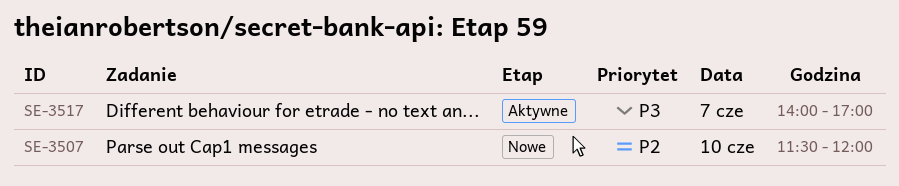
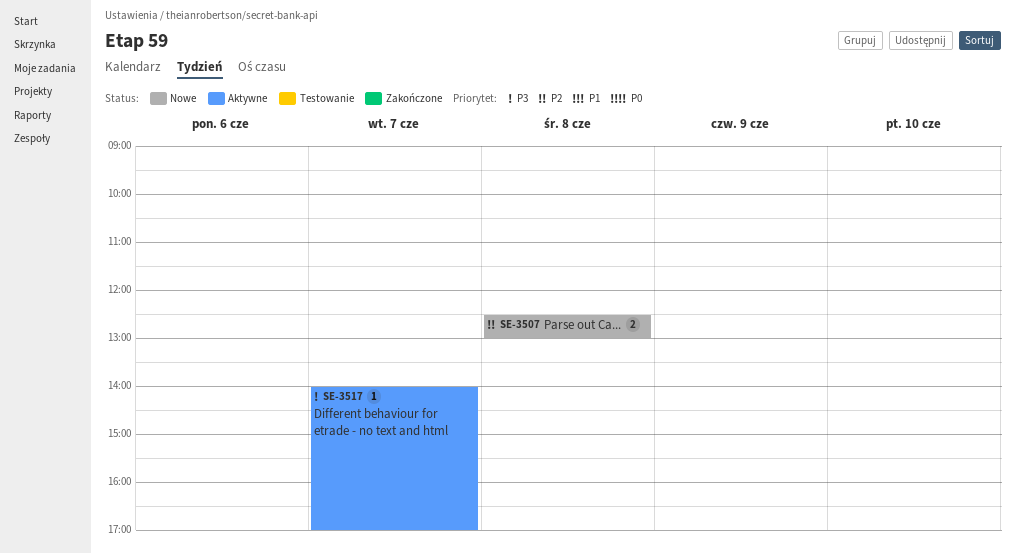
SE-3507, day: Jun 10 -> Jun 8
SE-3507, begins: 11:30 -> 12:30
SE-3507, ends: 12:00 -> 13:00

